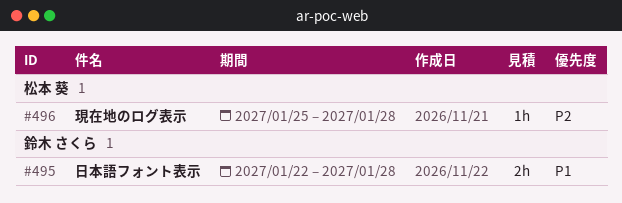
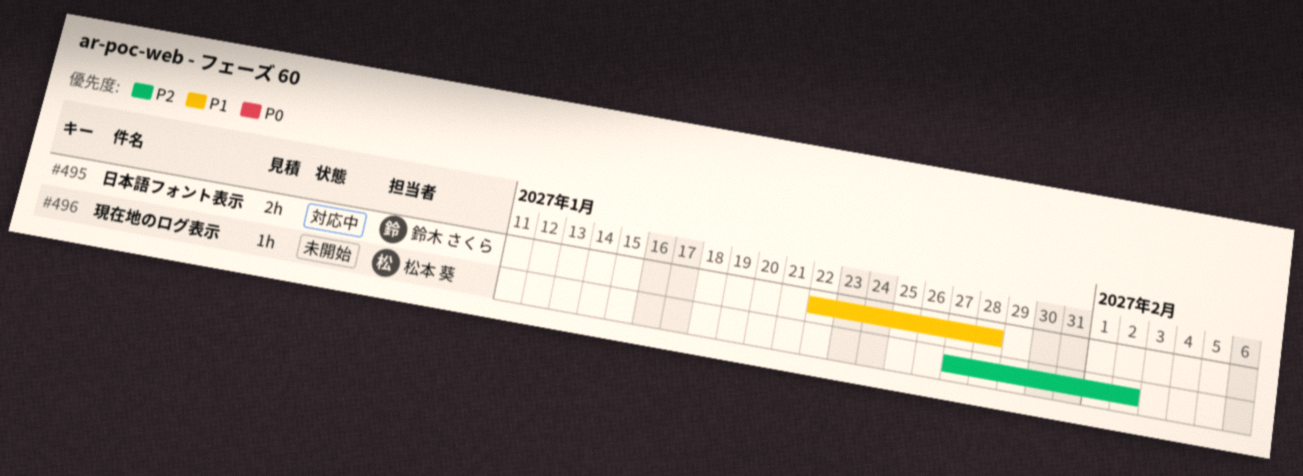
#496, start: Jan 25 -> Jan 27
#496, due: Jan 28 -> Feb 2

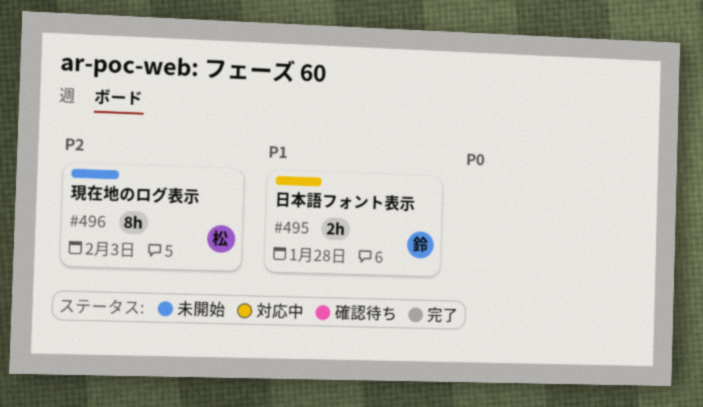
#496, estimate: 1h -> 8h
#496, due: Feb 2 -> Feb 3

